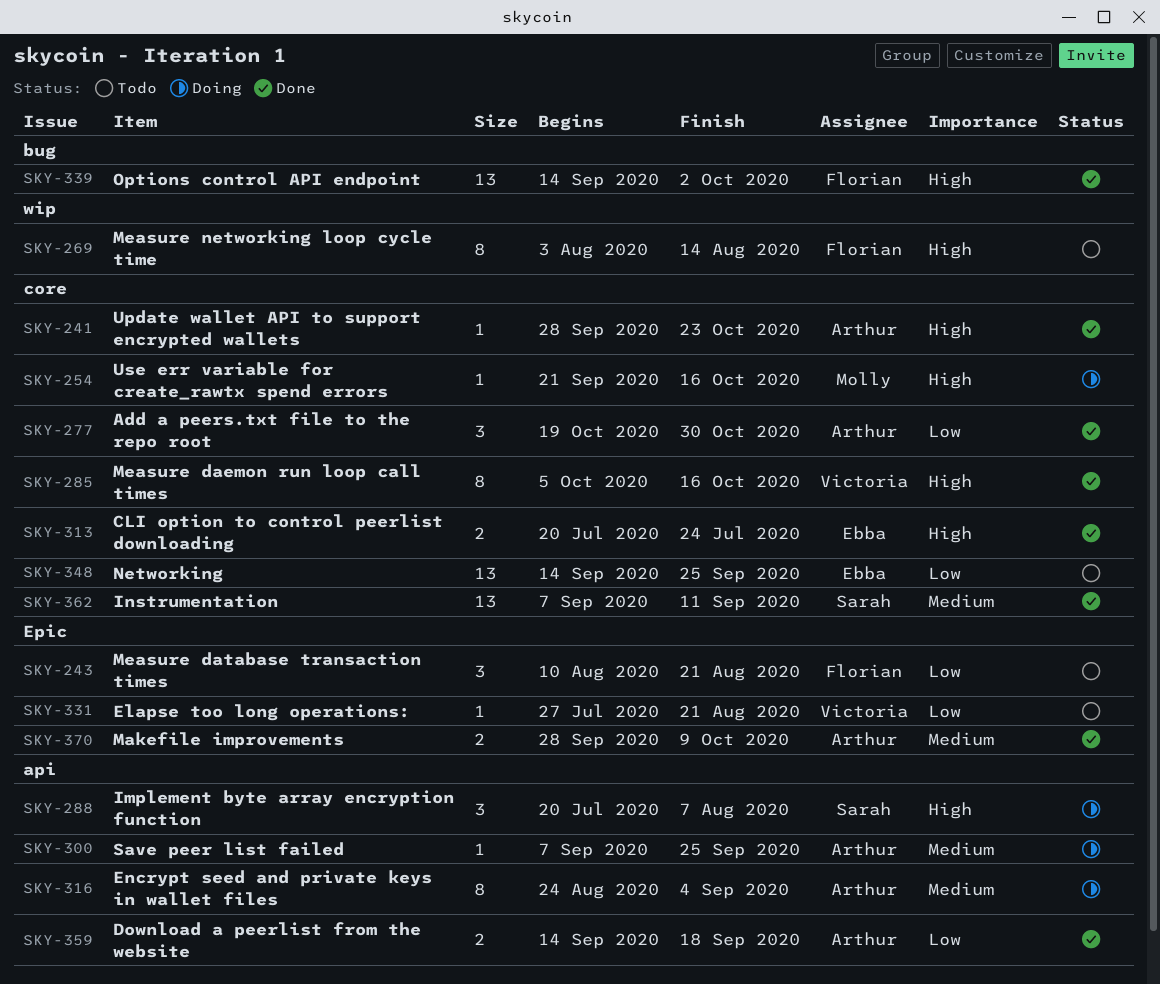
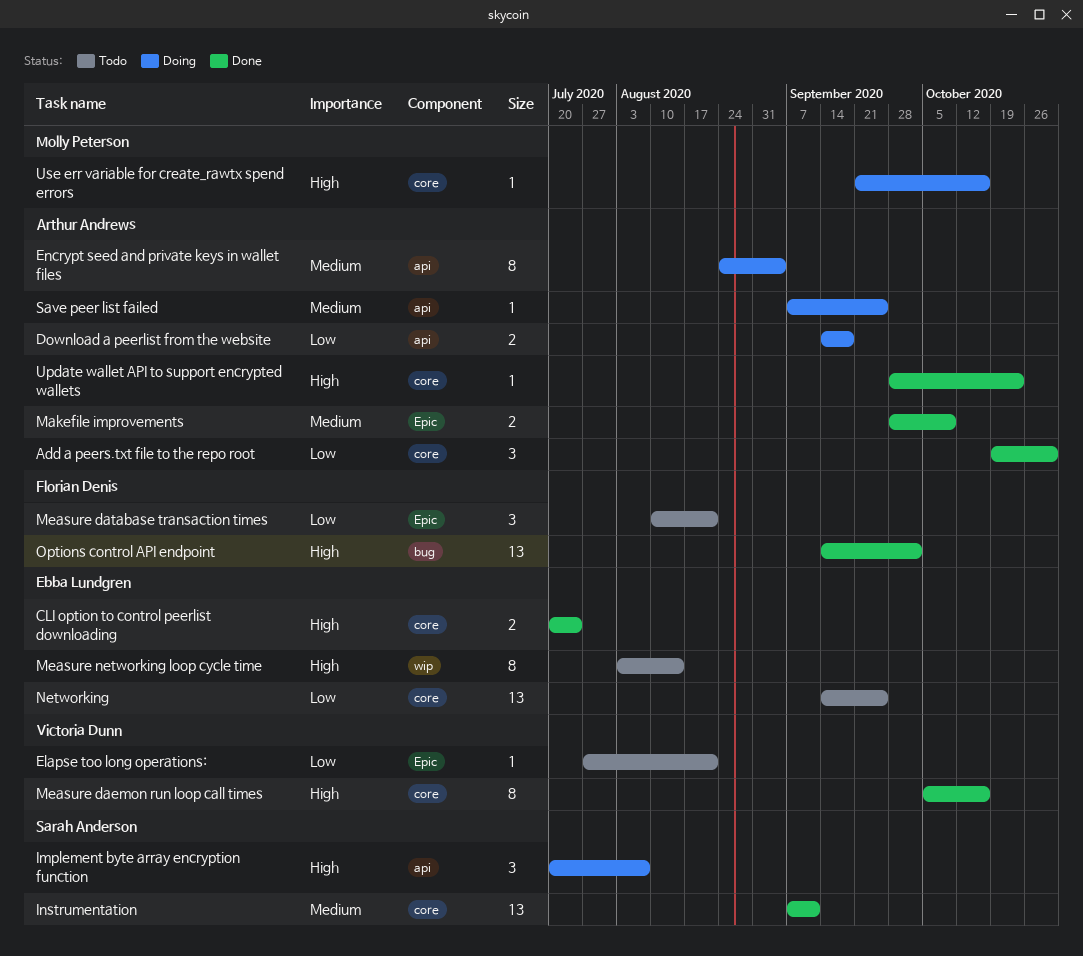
Download a peerlist from the website, status: Done -> Doing
Measure networking loop cycle time, owner: Florian Denis -> Ebba Lundgren

